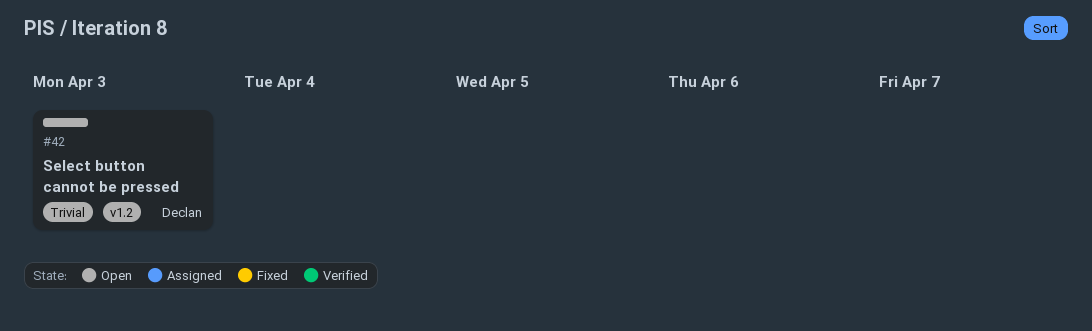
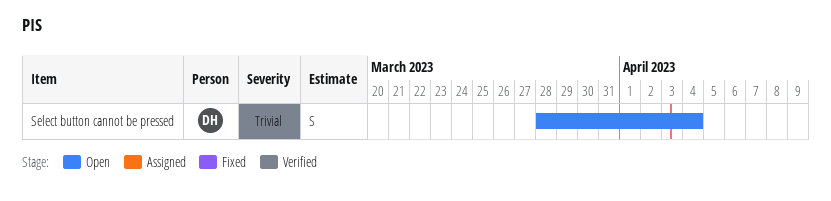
Select button cannot be pressed, due: Apr 3 -> Apr 4

